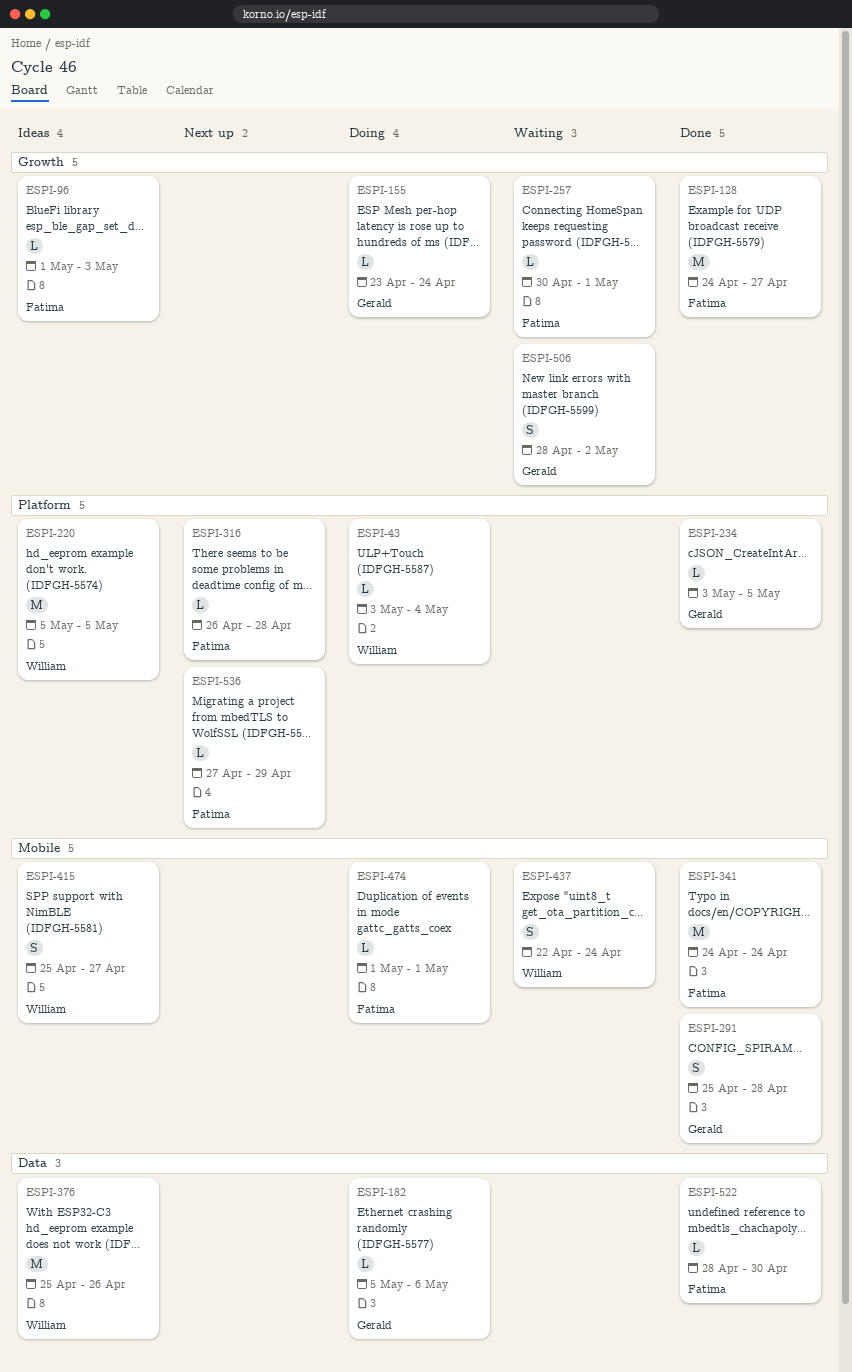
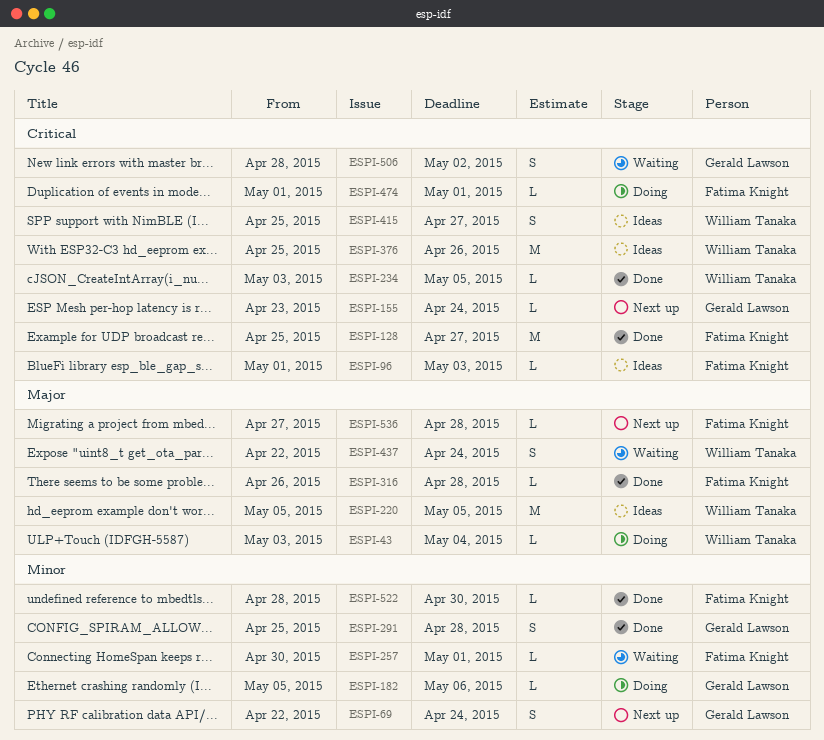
ESPI-69: none -> present
ESPI-128, start: Apr 24 -> Apr 25
ESPI-155, status: Doing -> Next up
ESPI-234, owner: Gerald Lawson -> William Tanaka
ESPI-316, status: Next up -> Done
ESPI-341: present -> none
ESPI-536, due: Apr 29 -> Apr 28

